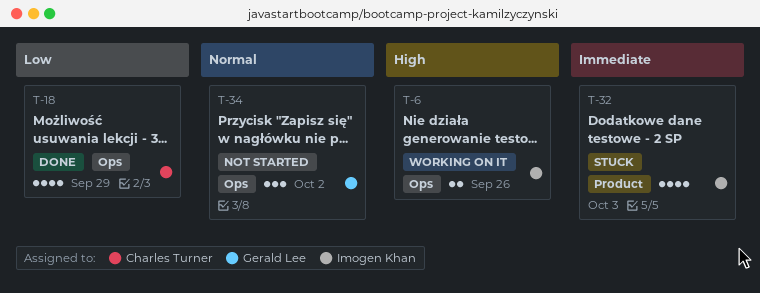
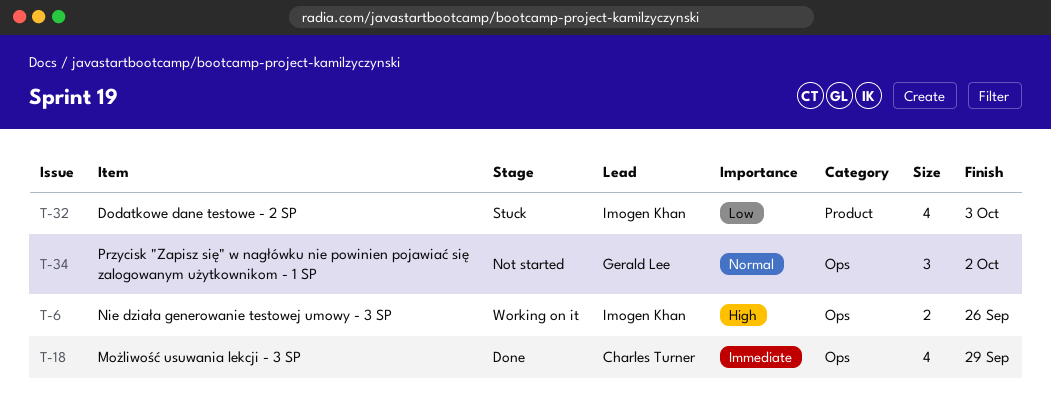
T-18, priority: Low -> Immediate
T-32, priority: Immediate -> Low

